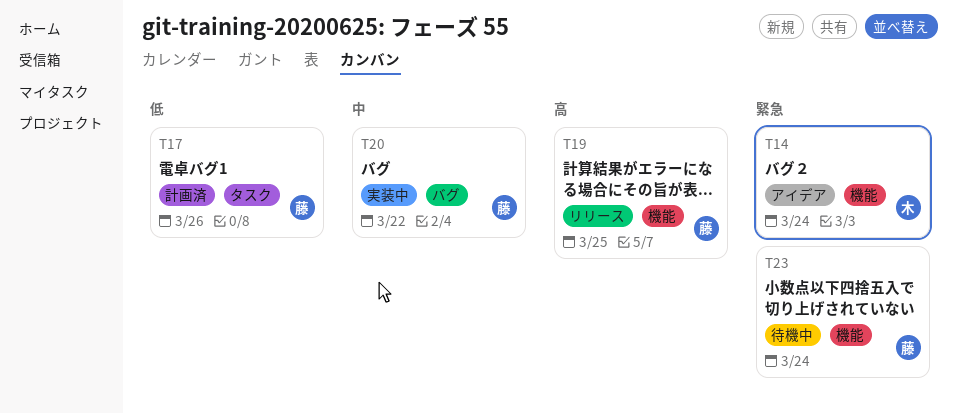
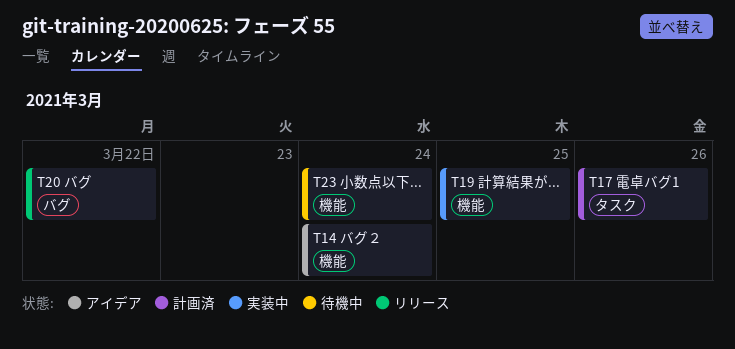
T19, status: リリース -> 実装中
T20, status: 実装中 -> リリース

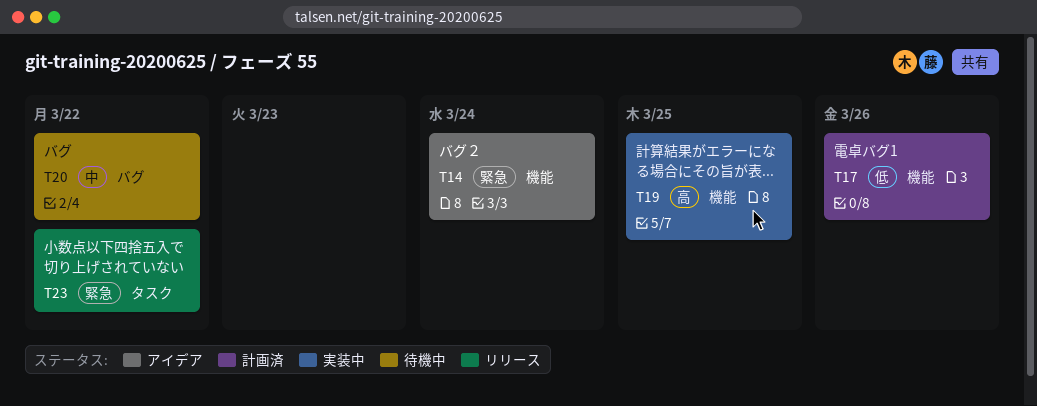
T17, label: タスク -> 機能
T20, status: リリース -> 待機中
T23, status: 待機中 -> リリース
T23, label: 機能 -> タスク
T23, due: Mar 24 -> Mar 22

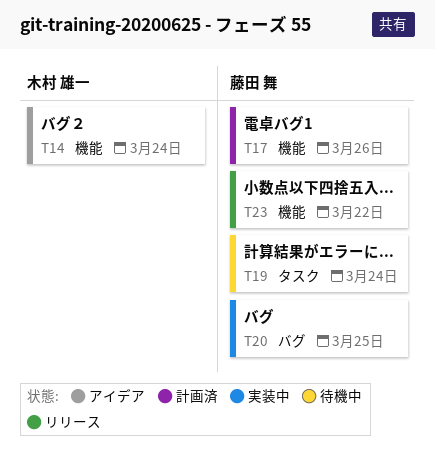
T19, status: 実装中 -> 待機中
T19, label: 機能 -> タスク
T19, due: Mar 25 -> Mar 24
T20, status: 待機中 -> 実装中
T20, due: Mar 22 -> Mar 25
T23, label: タスク -> 機能

